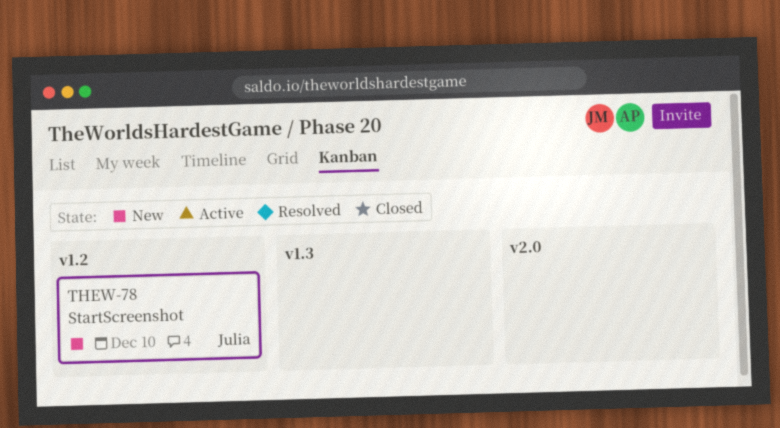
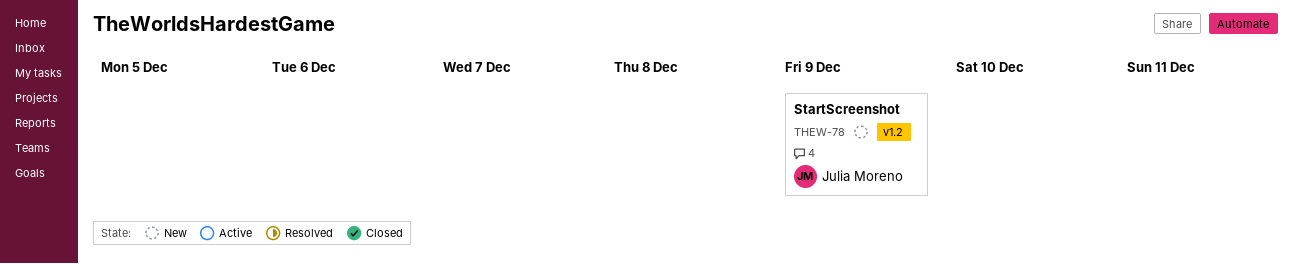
THEW-78, due: Dec 10 -> Dec 9

